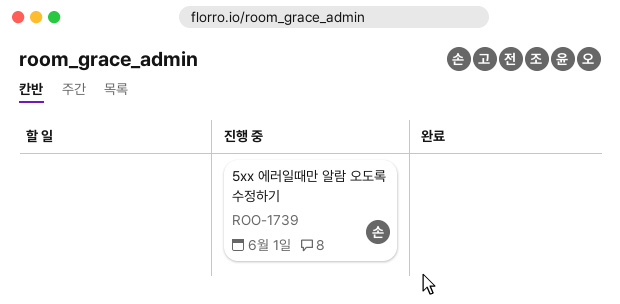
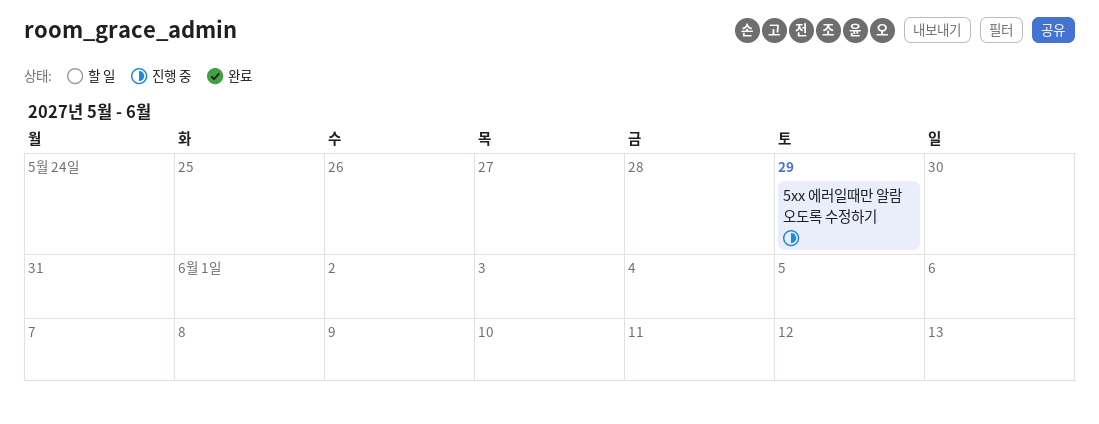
5xx 에러일때만 알람 오도록 수정하기, due: Jun 1 -> May 29

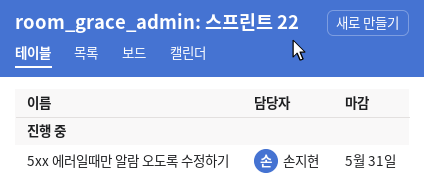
5xx 에러일때만 알람 오도록 수정하기, due: May 29 -> May 31

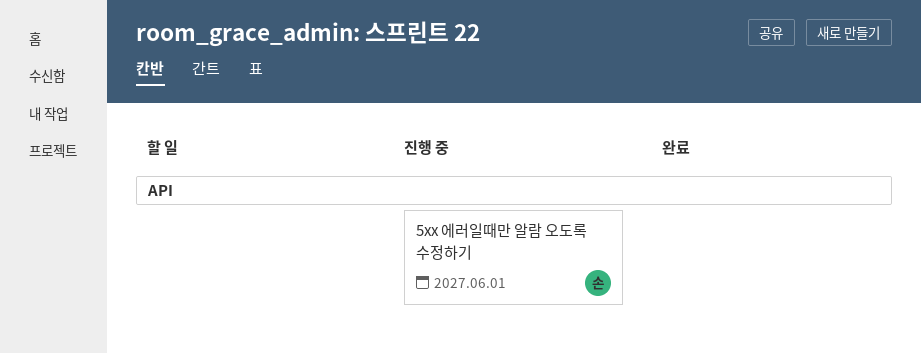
5xx 에러일때만 알람 오도록 수정하기, due: May 31 -> Jun 1

